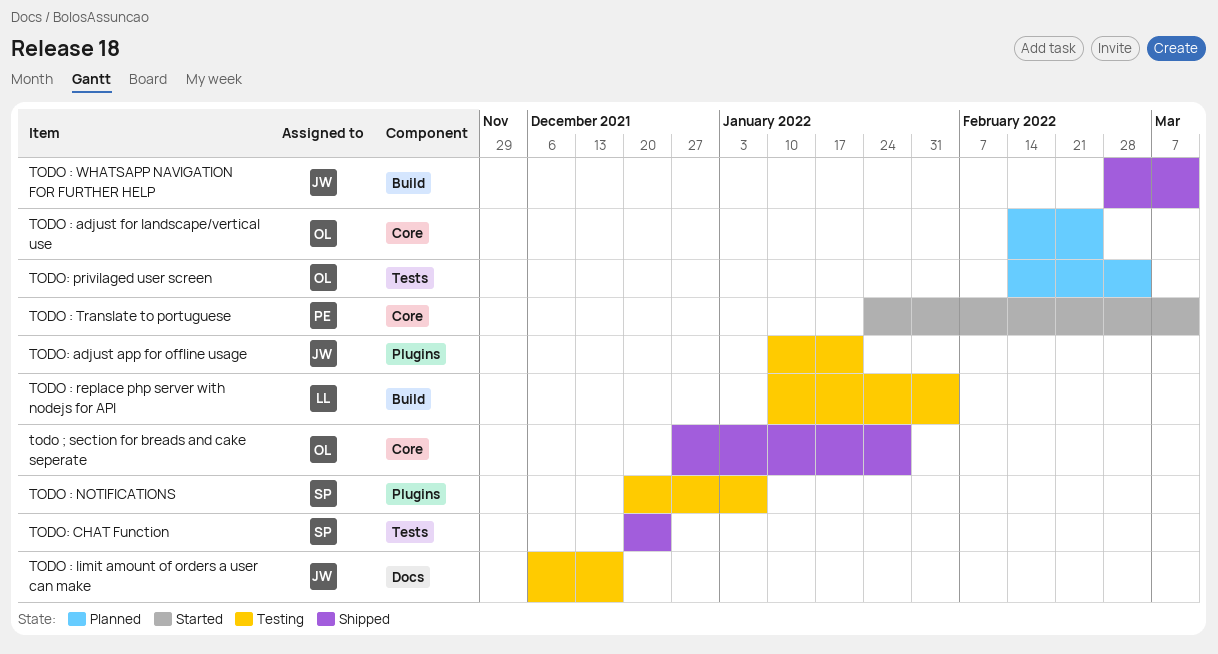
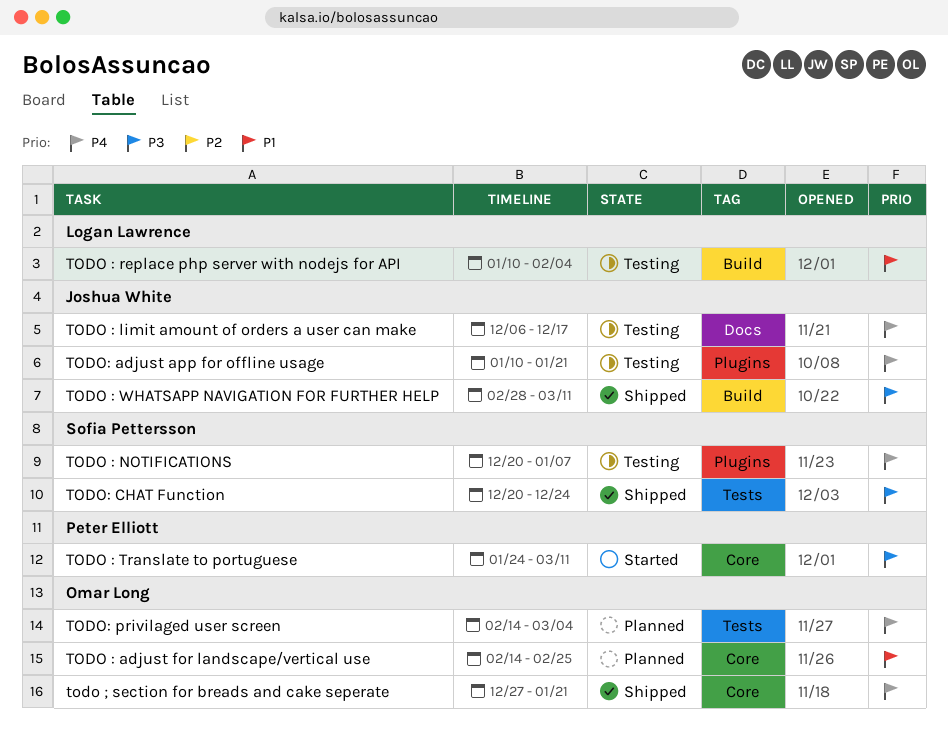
todo ; section for breads and cake seperate, due: Jan 28 -> Jan 21

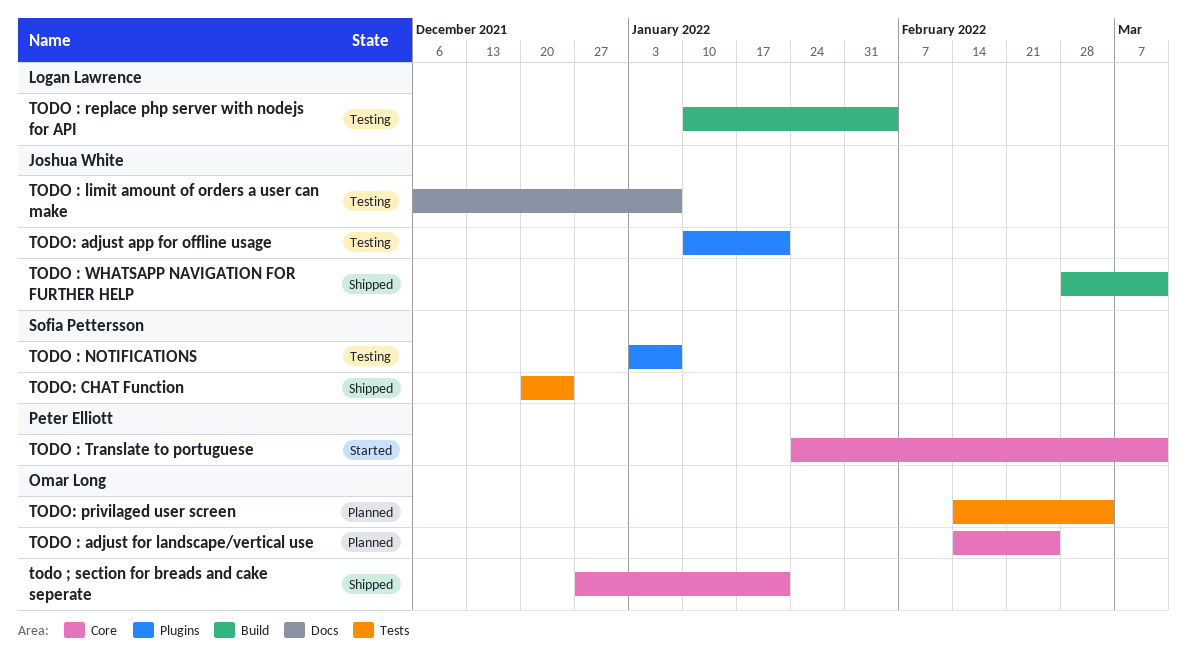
TODO : limit amount of orders a user can make, due: Dec 17 -> Jan 7
TODO : NOTIFICATIONS, start: Dec 20 -> Jan 3

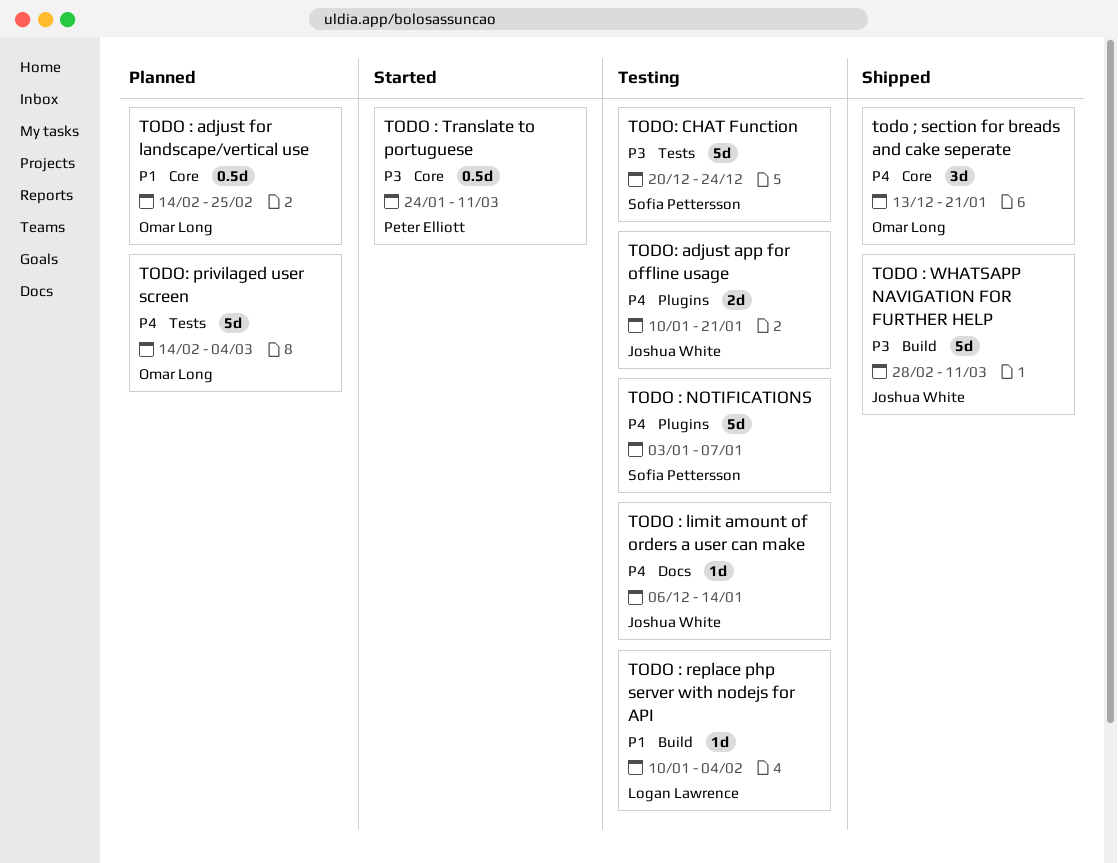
TODO : limit amount of orders a user can make, due: Jan 7 -> Jan 14
todo ; section for breads and cake seperate, start: Dec 27 -> Dec 13
TODO: CHAT Function, status: Shipped -> Testing

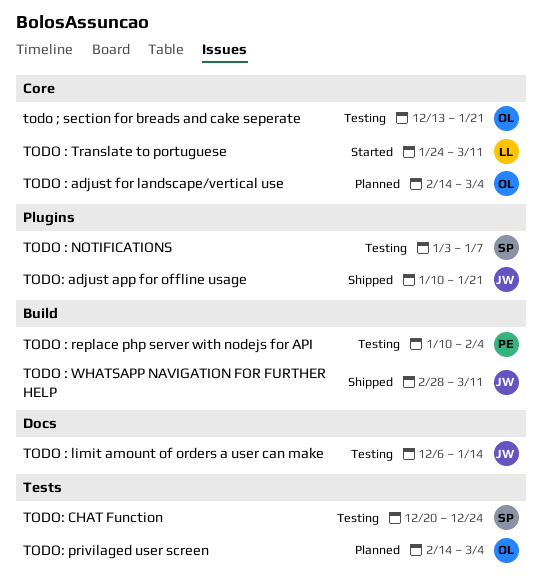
TODO : adjust for landscape/vertical use, due: Feb 25 -> Mar 4
TODO : replace php server with nodejs for API, owner: Logan Lawrence -> Peter Elliott
TODO : Translate to portuguese, owner: Peter Elliott -> Logan Lawrence
todo ; section for breads and cake seperate, status: Shipped -> Testing
TODO: adjust app for offline usage, status: Testing -> Shipped

